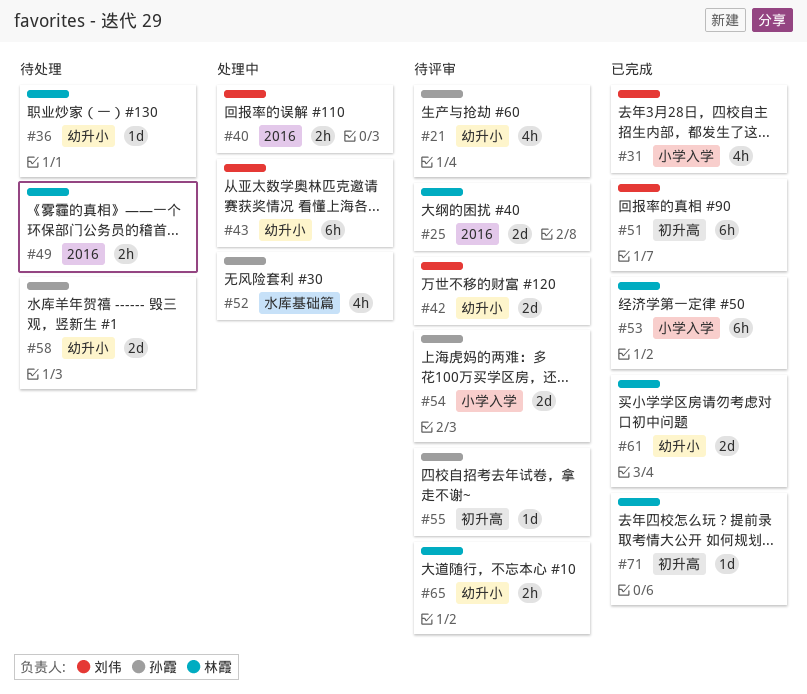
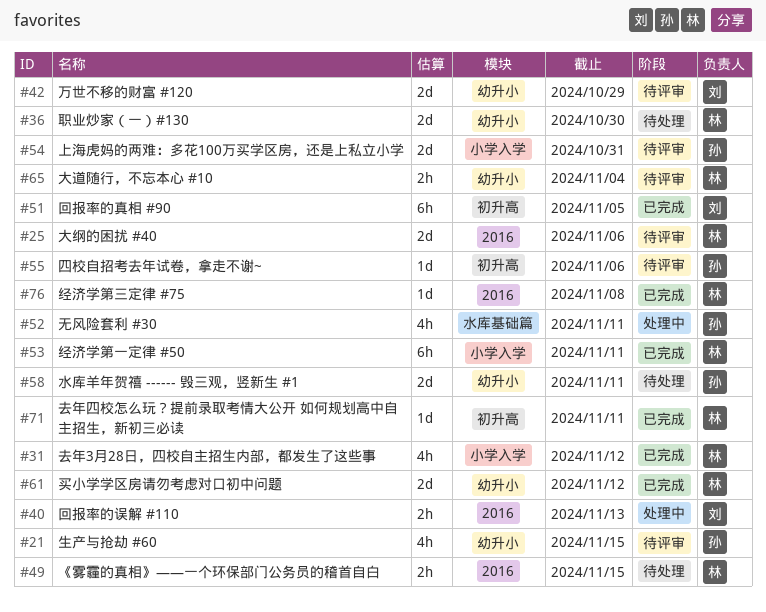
#31, owner: 刘伟 -> 林霞
#36, estimate: 1d -> 2d
#43: present -> none
#76: none -> present

